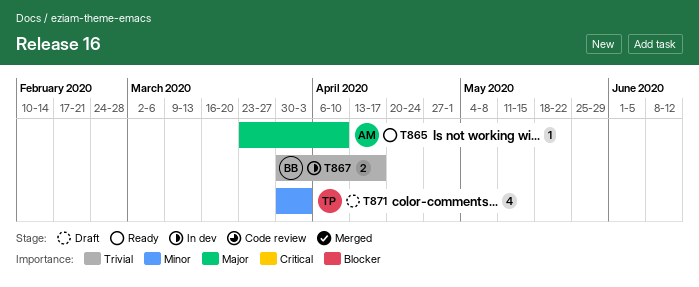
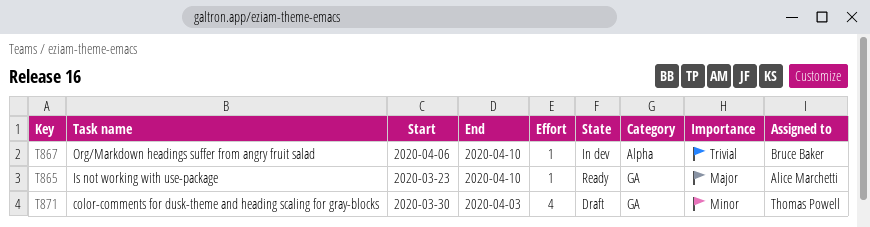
T867, estimate: 2 -> 1
T867, start: Mar 30 -> Apr 6
T867, due: Apr 17 -> Apr 10

